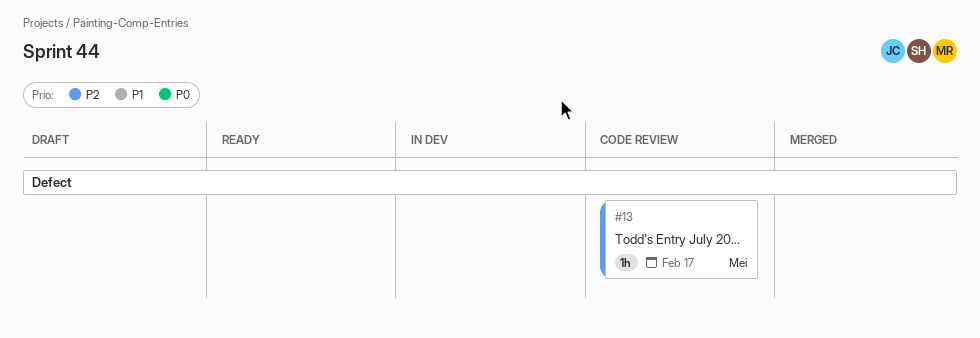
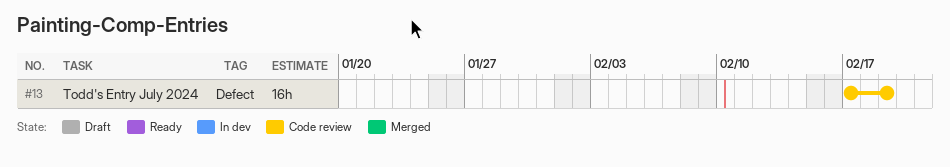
#13, estimate: 1h -> 16h
#13, due: Feb 17 -> Feb 19

